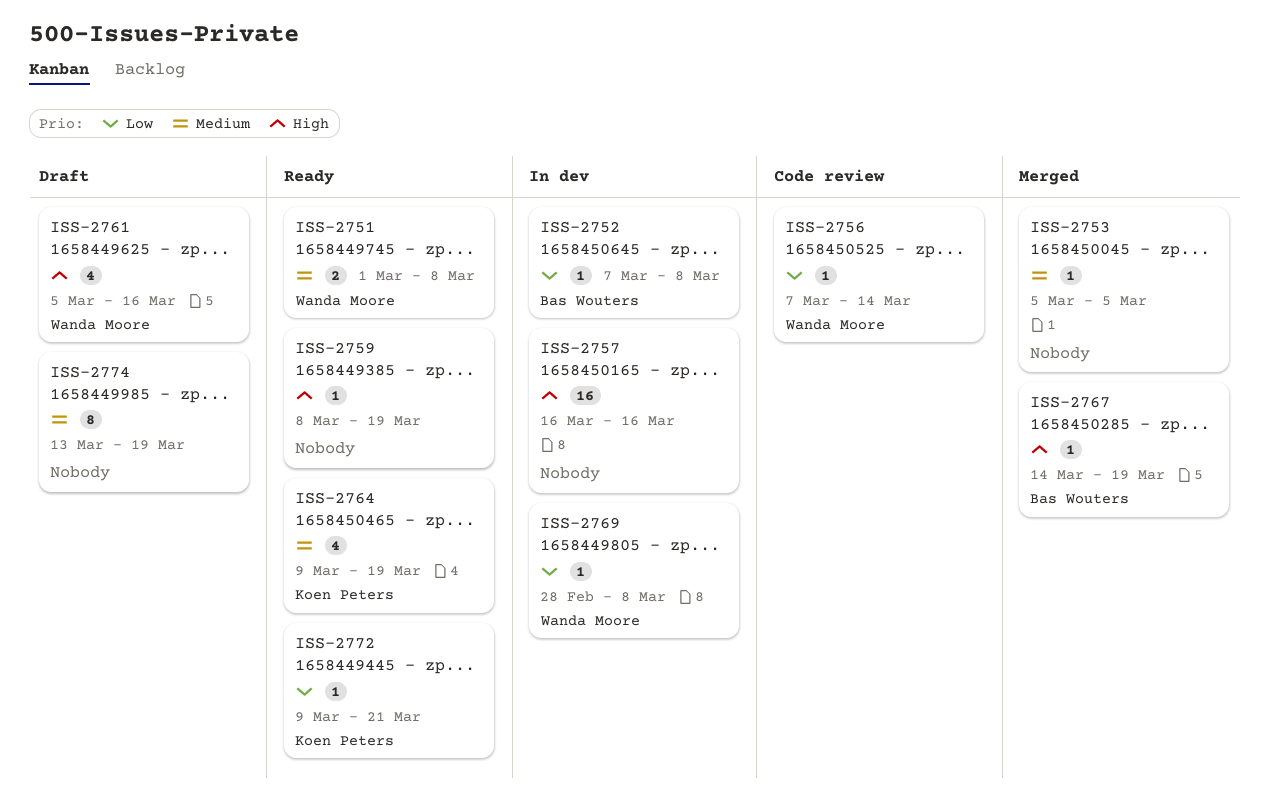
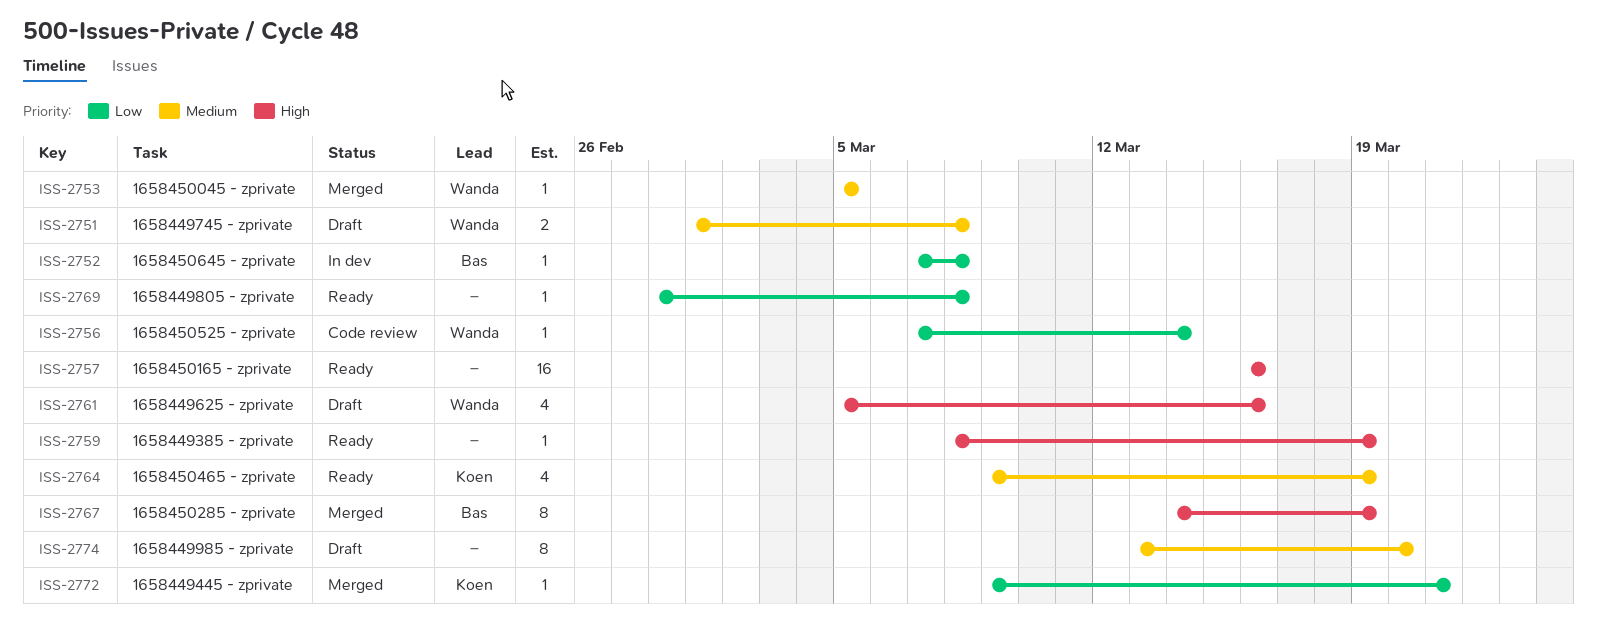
ISS-2751, status: Ready -> Draft
ISS-2753, owner: none -> Wanda Moore
ISS-2757, status: In dev -> Ready
ISS-2767, estimate: 1 -> 8
ISS-2769, status: In dev -> Ready
ISS-2769, owner: Wanda Moore -> none
ISS-2772, status: Ready -> Merged
ISS-2774, due: Mar 19 -> Mar 20

